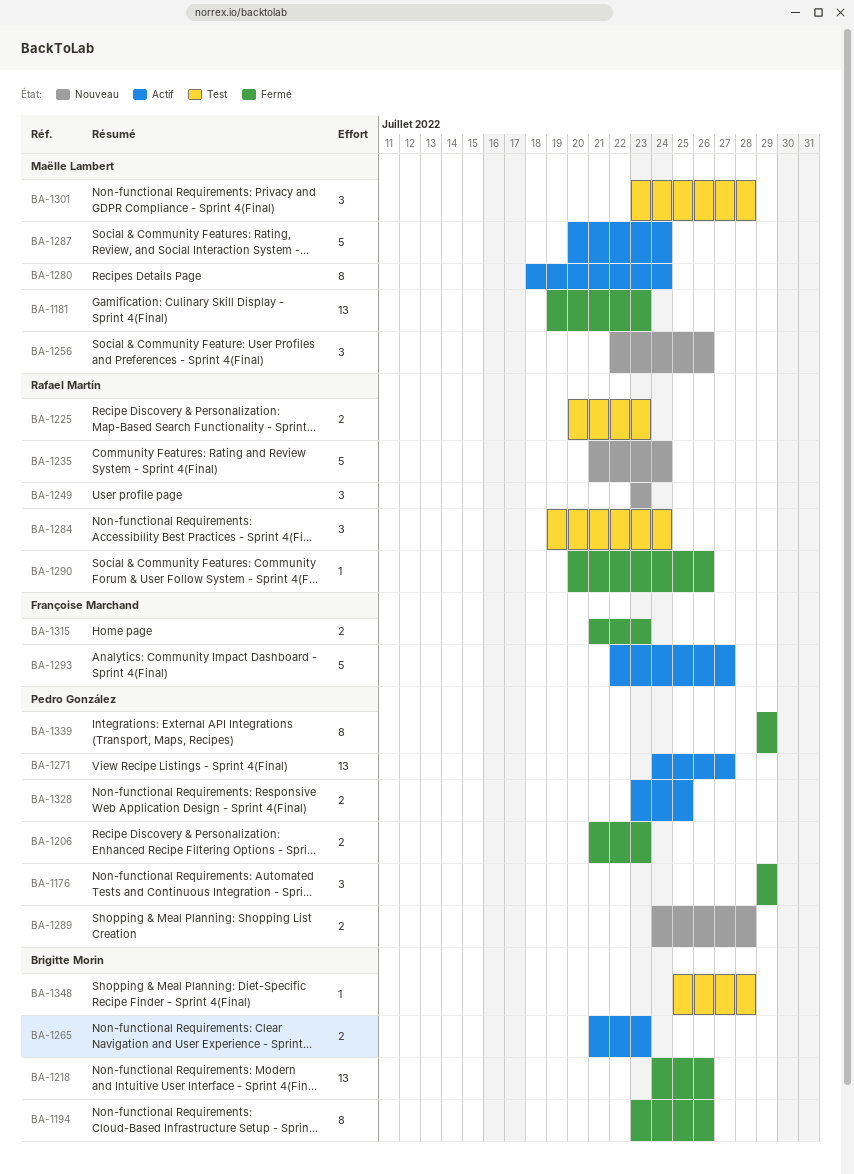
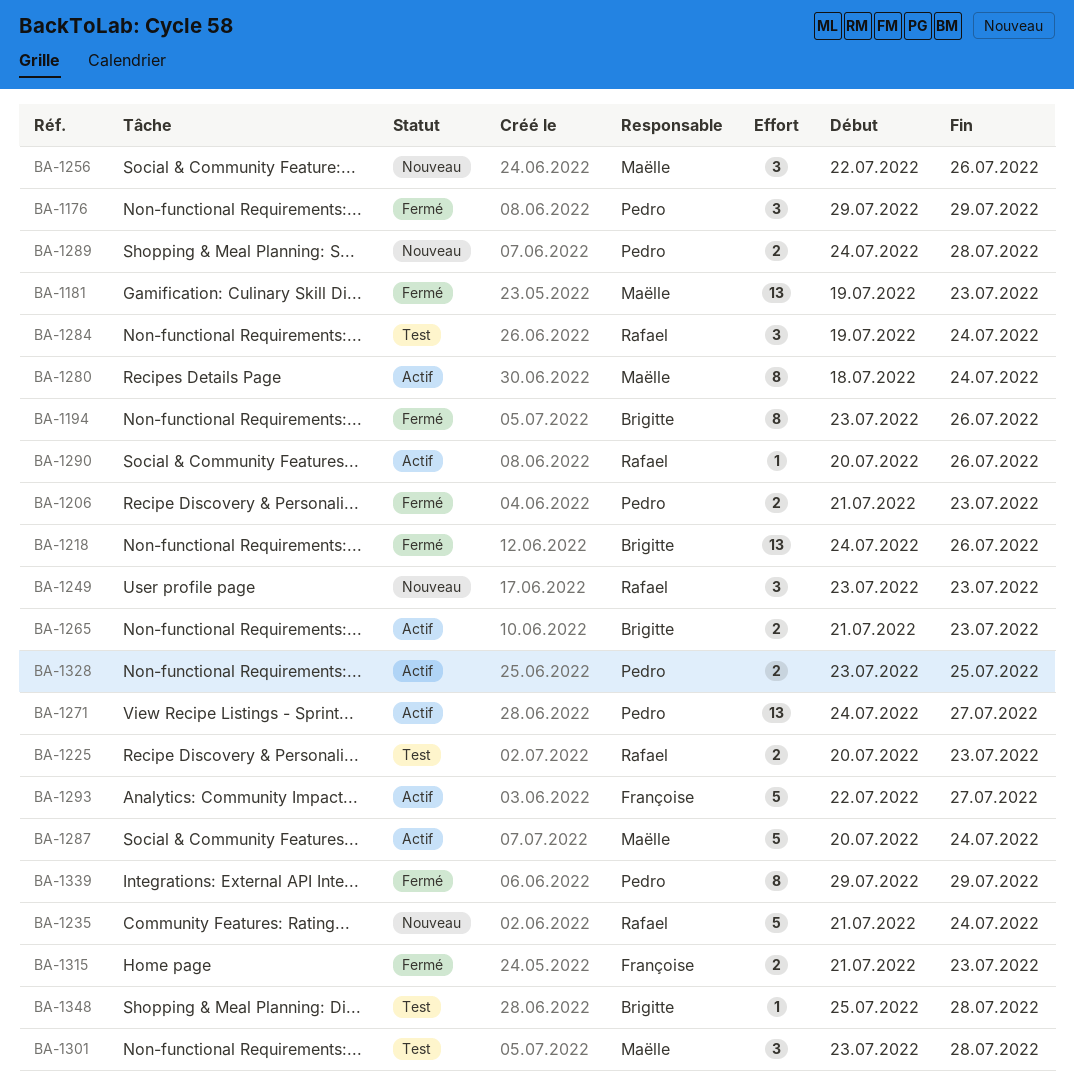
BA-1290, status: Fermé -> Actif

